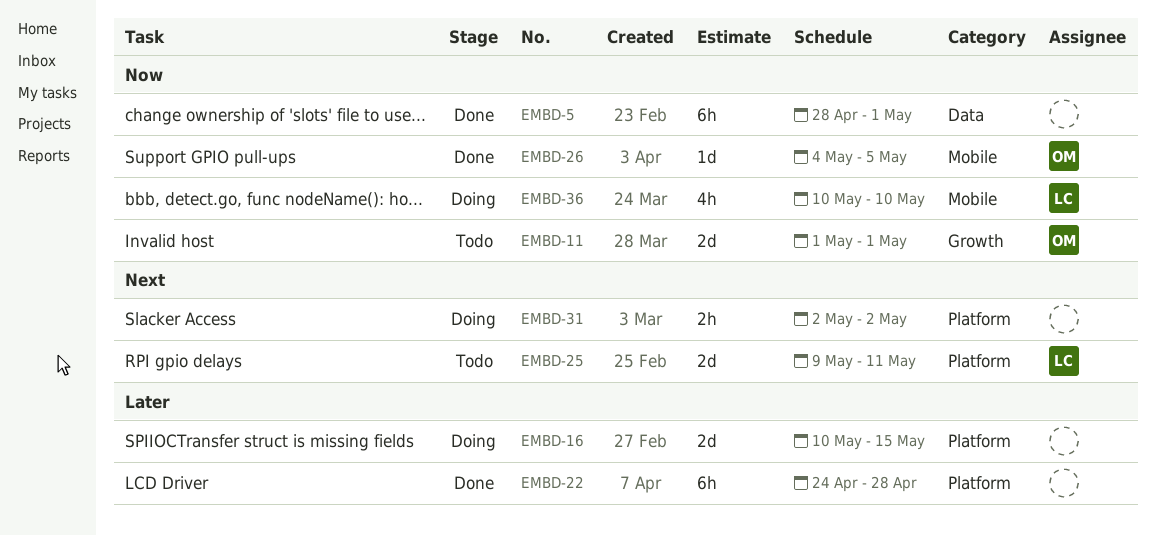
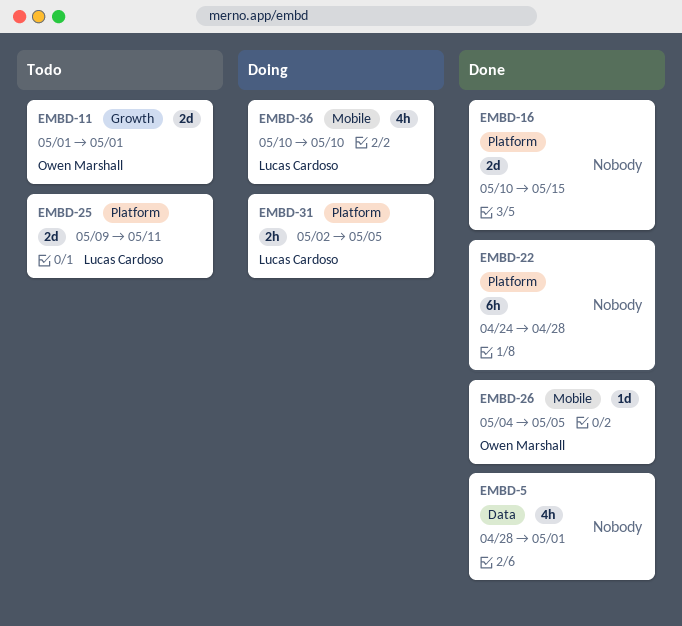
EMBD-5, estimate: 6h -> 4h
EMBD-16, status: Doing -> Done
EMBD-31, owner: none -> Lucas Cardoso
EMBD-31, due: May 2 -> May 5

